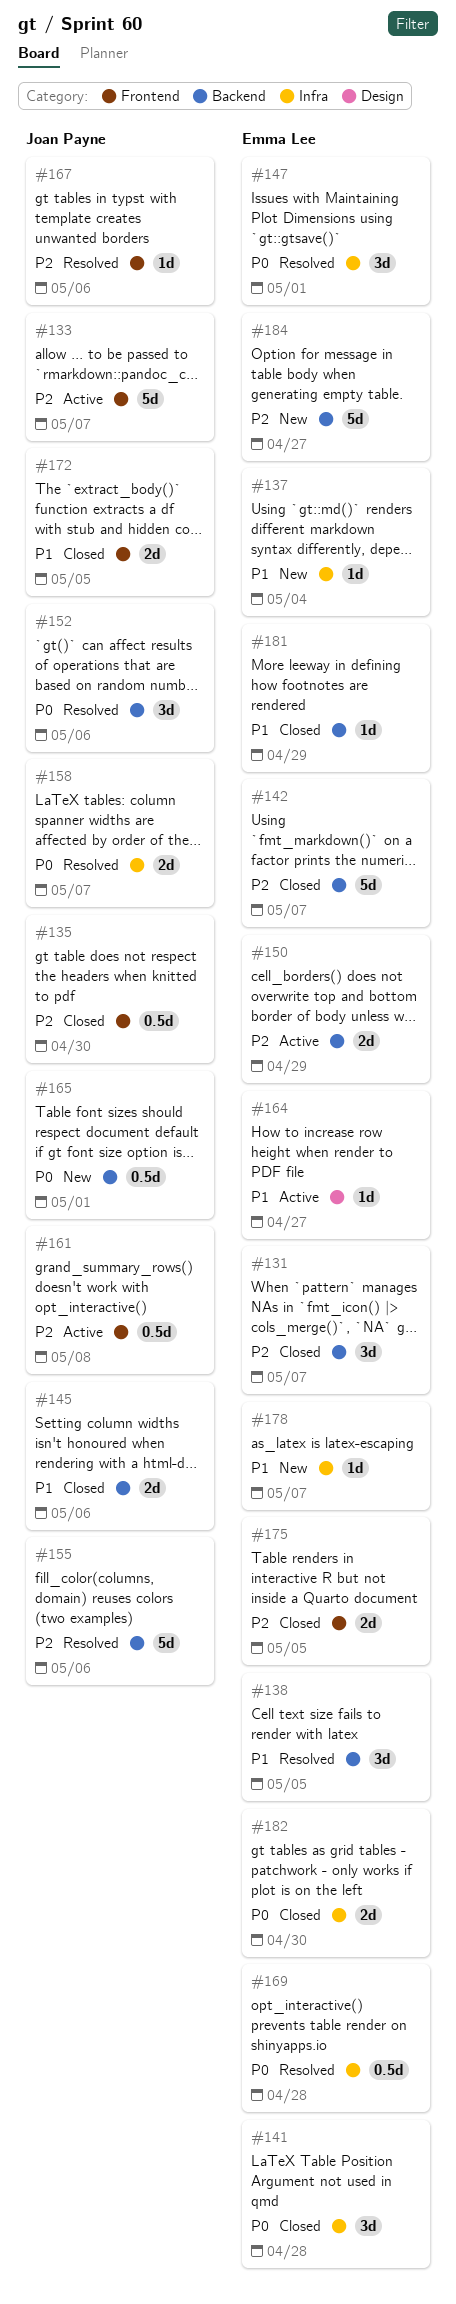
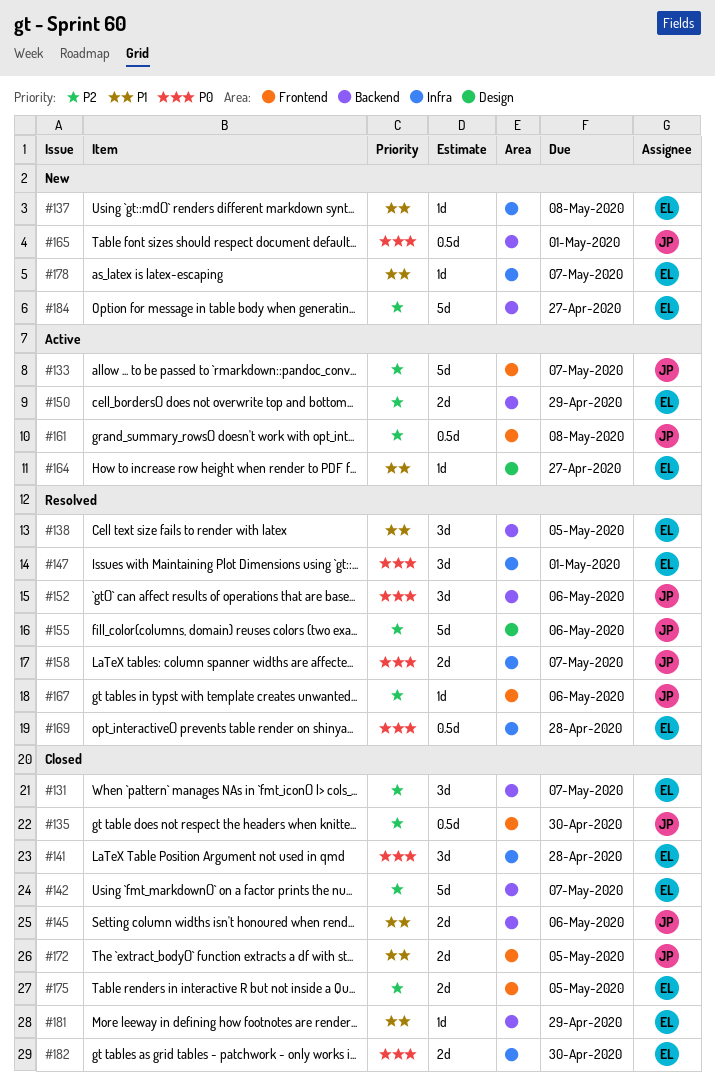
#137, due: May 4 -> May 8
#155, label: Backend -> Design

